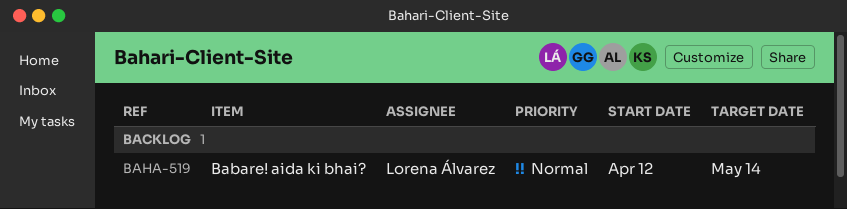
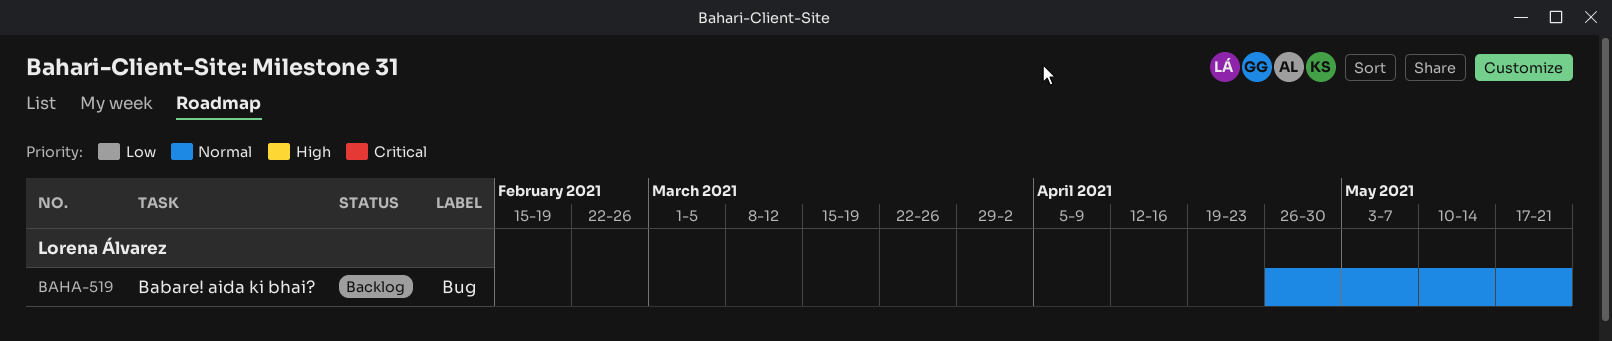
BAHA-519, start: Apr 12 -> Apr 26
BAHA-519, due: May 14 -> May 21

